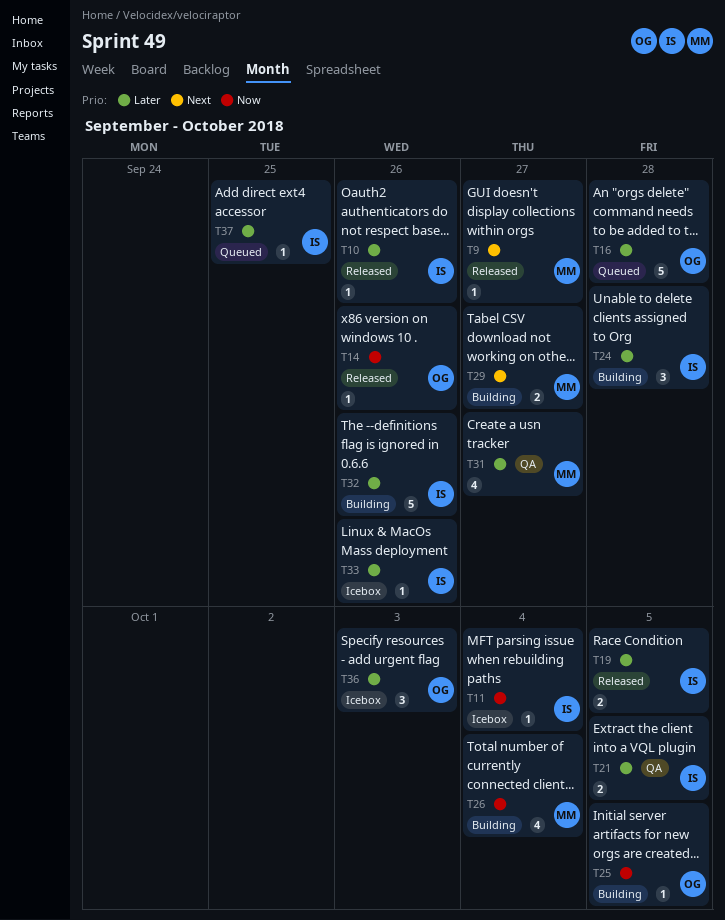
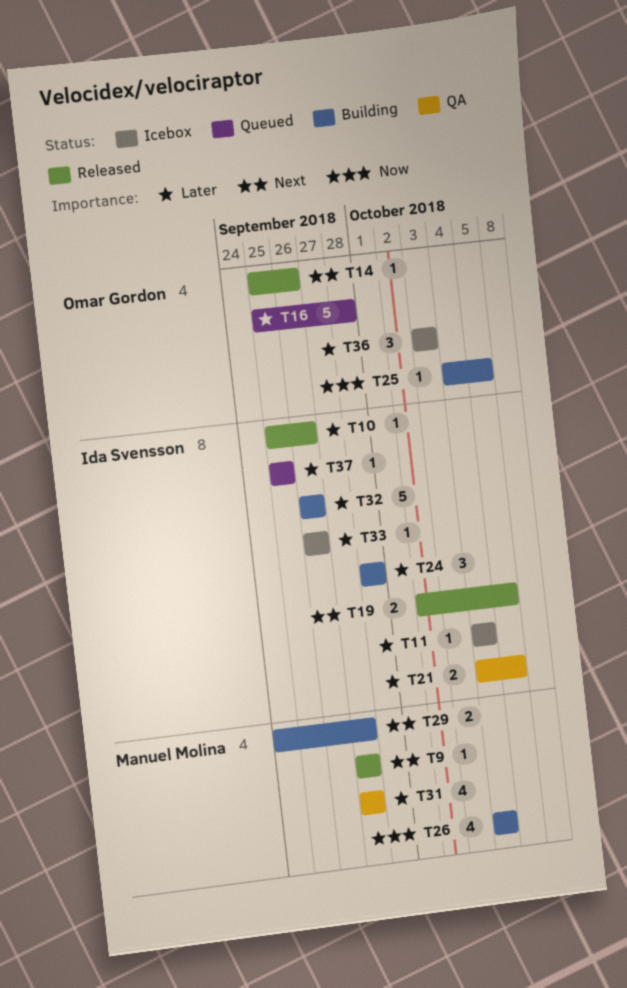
T11, priority: Now -> Later
T14, priority: Now -> Next
T19, priority: Later -> Next

